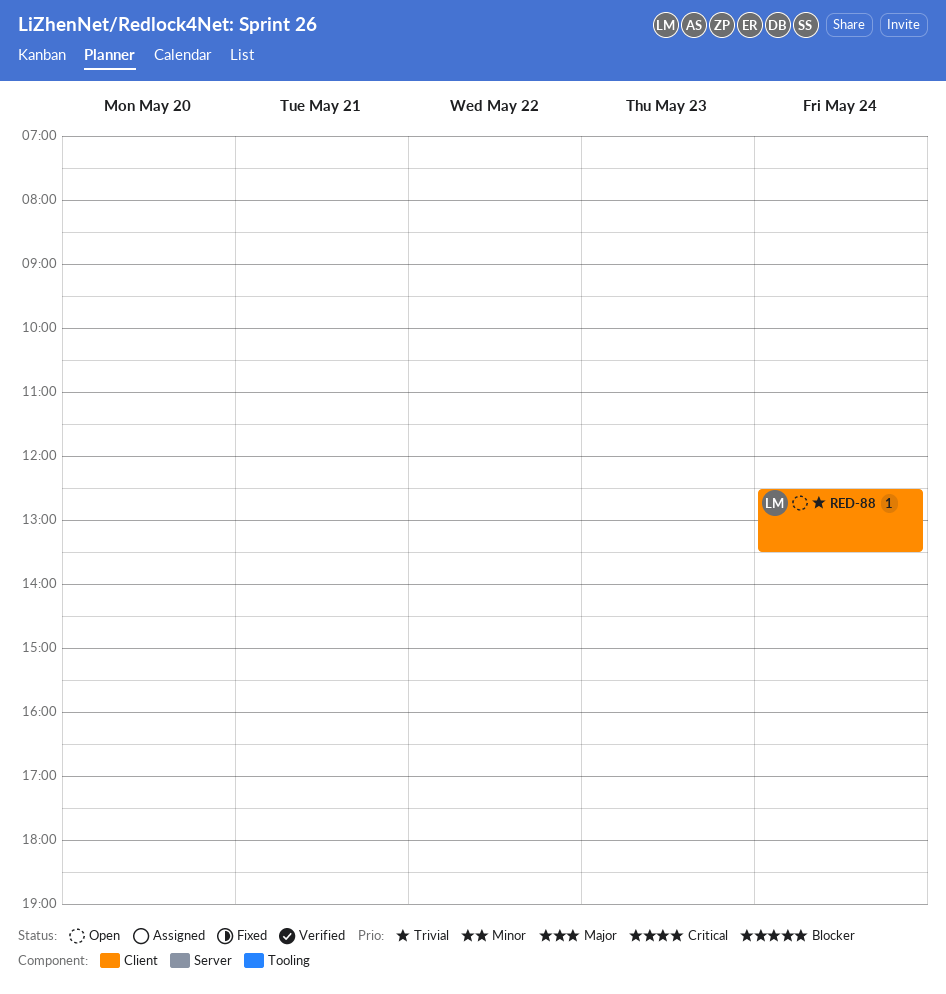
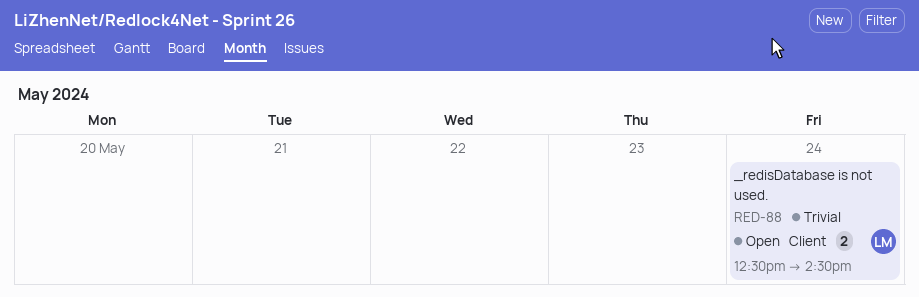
RED-88, estimate: 1 -> 2
RED-88, ends: 13:30 -> 14:30

